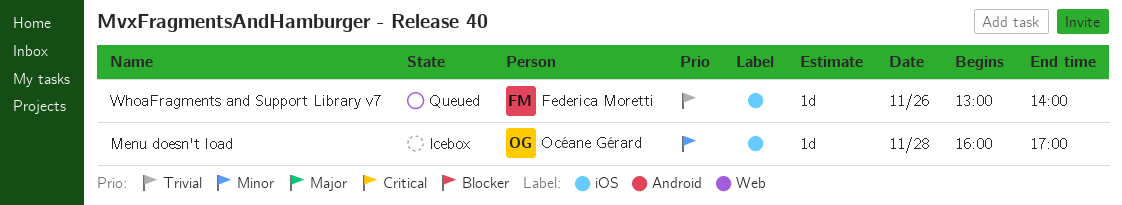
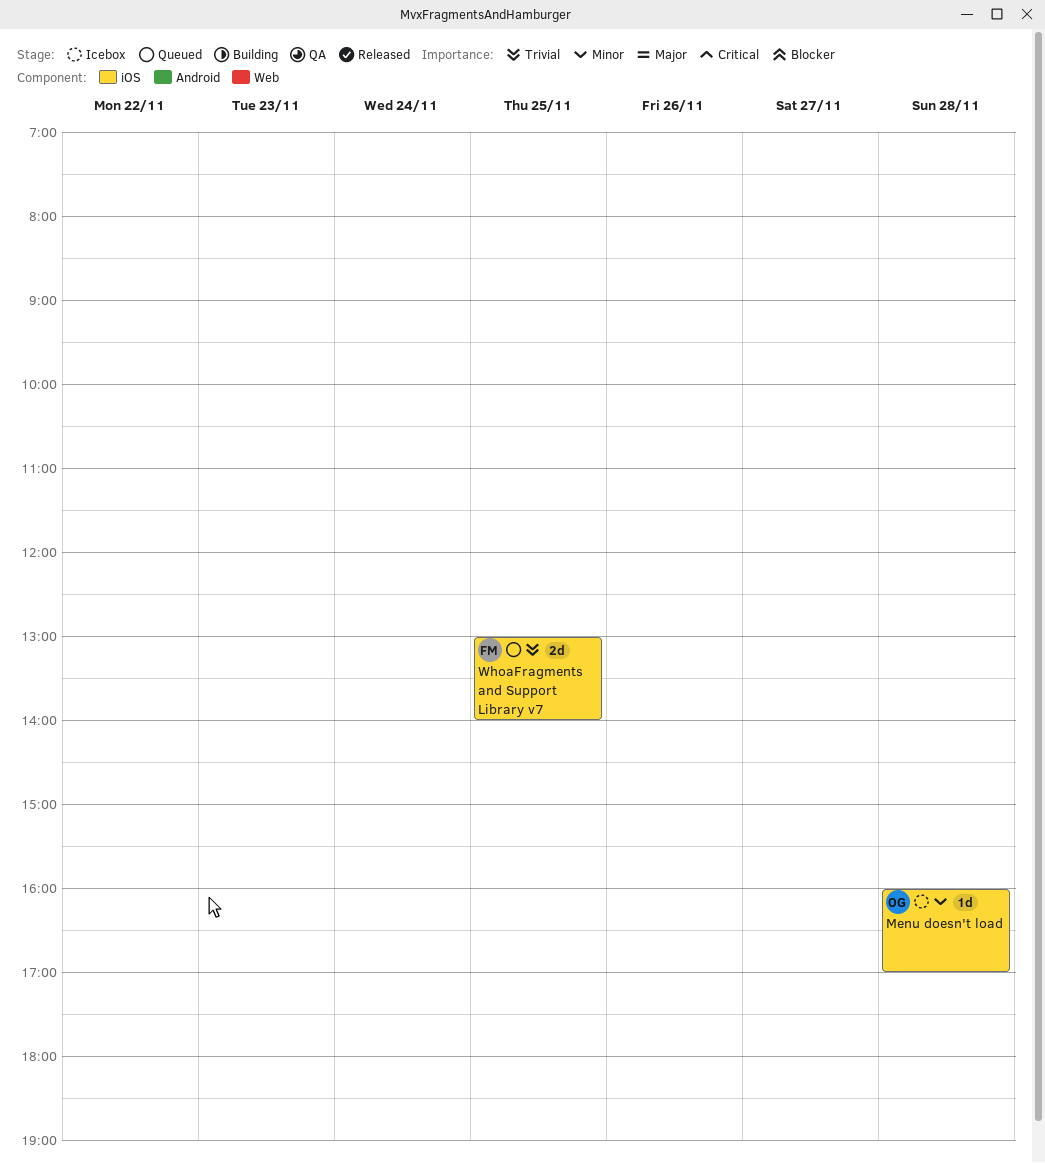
WhoaFragments and Support Library v7, estimate: 1d -> 2d
WhoaFragments and Support Library v7, day: Nov 26 -> Nov 25

